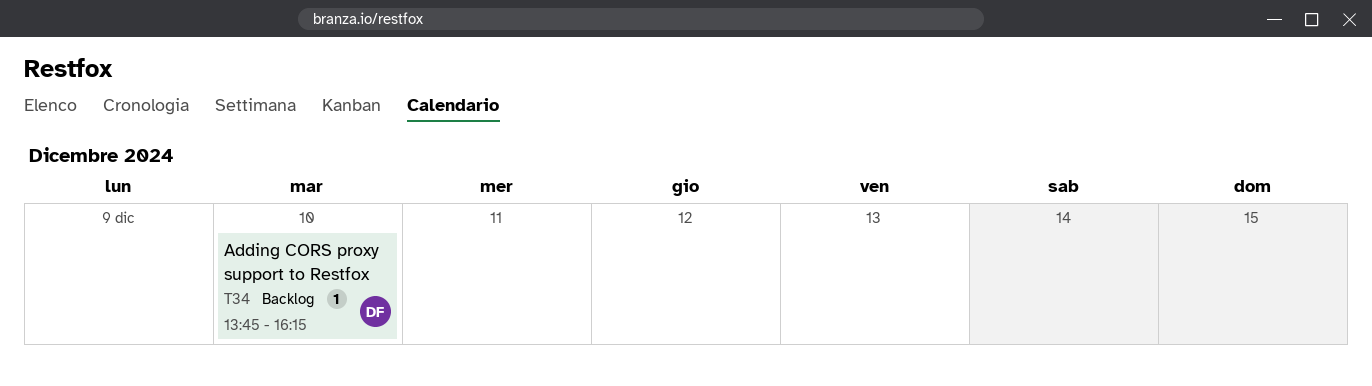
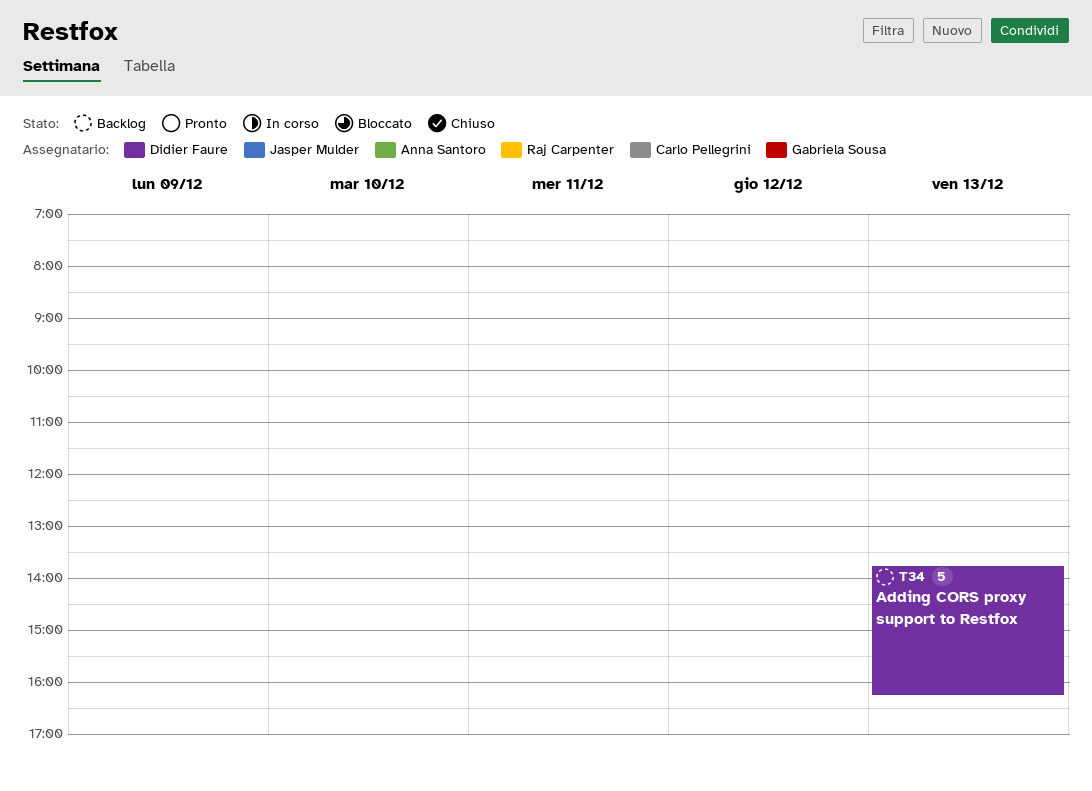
T34, estimate: 1 -> 5
T34, day: Dec 10 -> Dec 13

